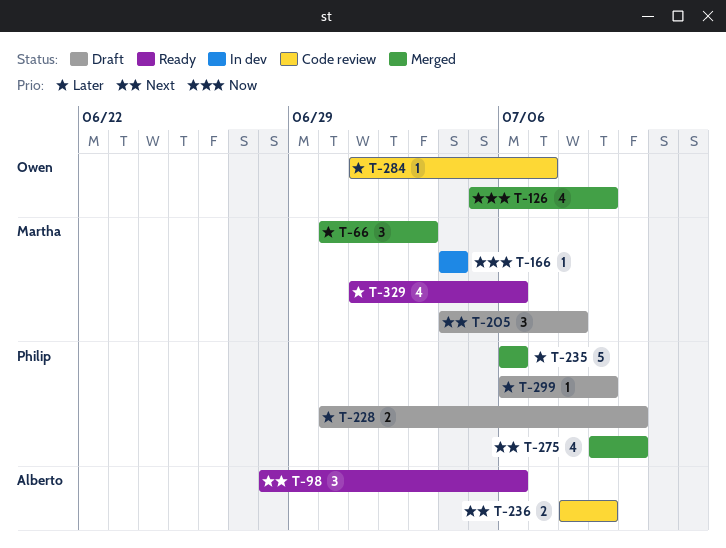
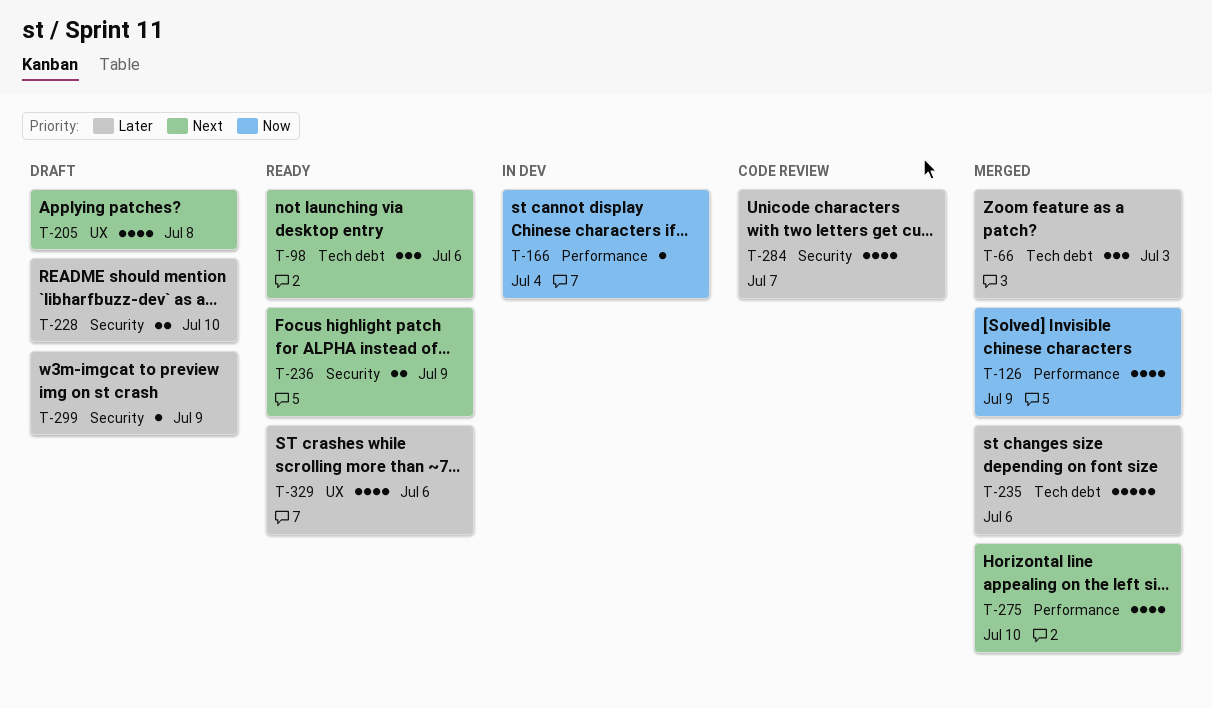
T-205, estimate: 3 -> 4
T-236, status: Code review -> Ready
T-284, estimate: 1 -> 4

